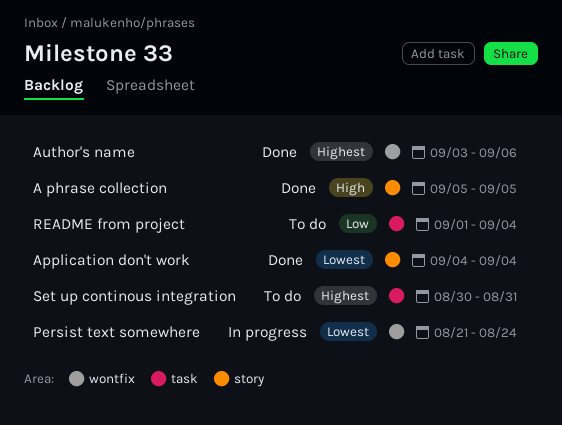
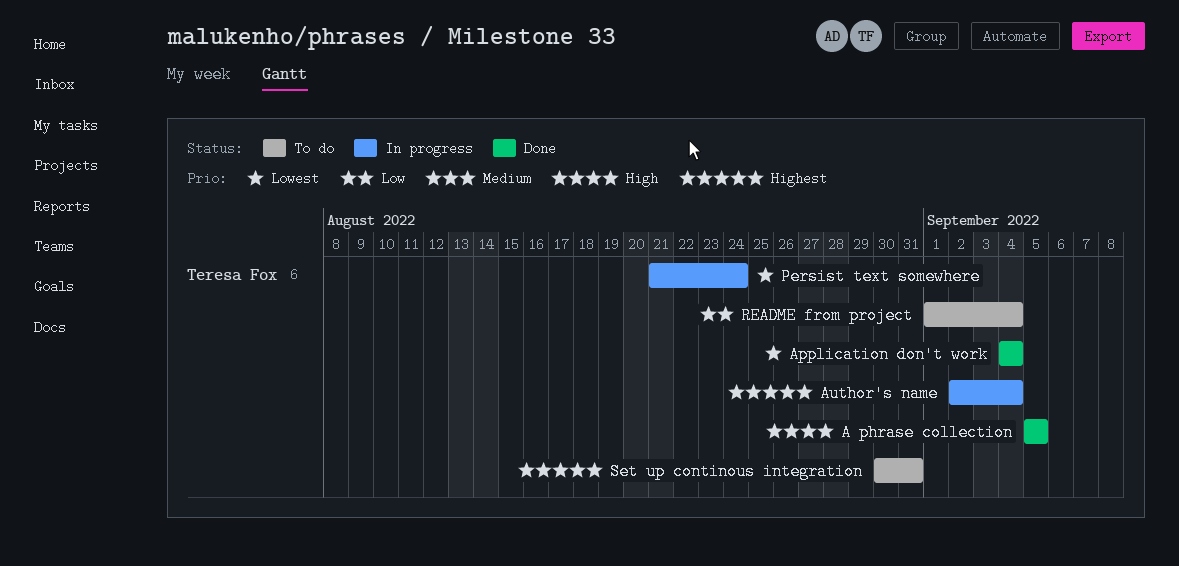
Author's name, status: Done -> In progress
Author's name, start: Sep 3 -> Sep 2
Author's name, due: Sep 6 -> Sep 4

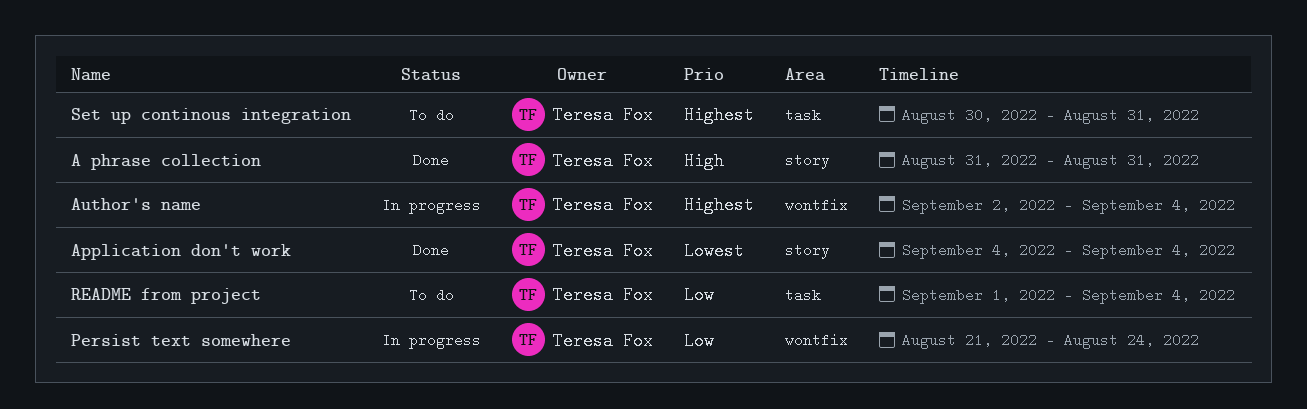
A phrase collection, start: Sep 5 -> Aug 31
A phrase collection, due: Sep 5 -> Aug 31
Persist text somewhere, priority: Lowest -> Low

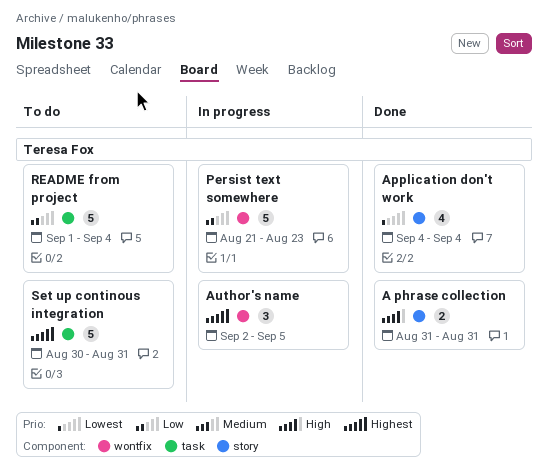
Author's name, due: Sep 4 -> Sep 5
Persist text somewhere, due: Aug 24 -> Aug 23

